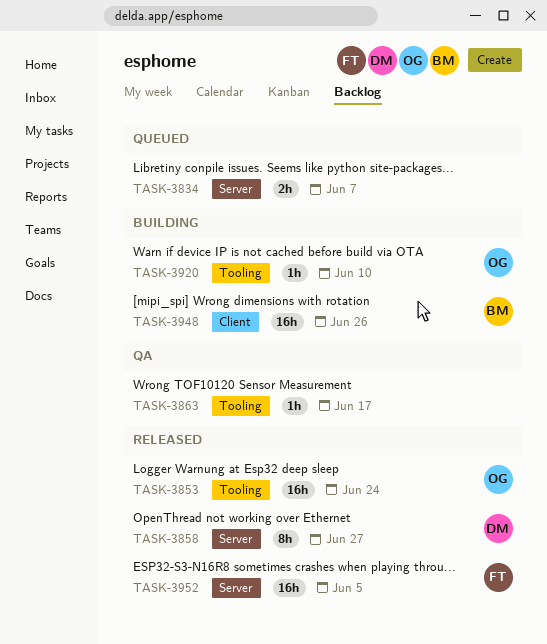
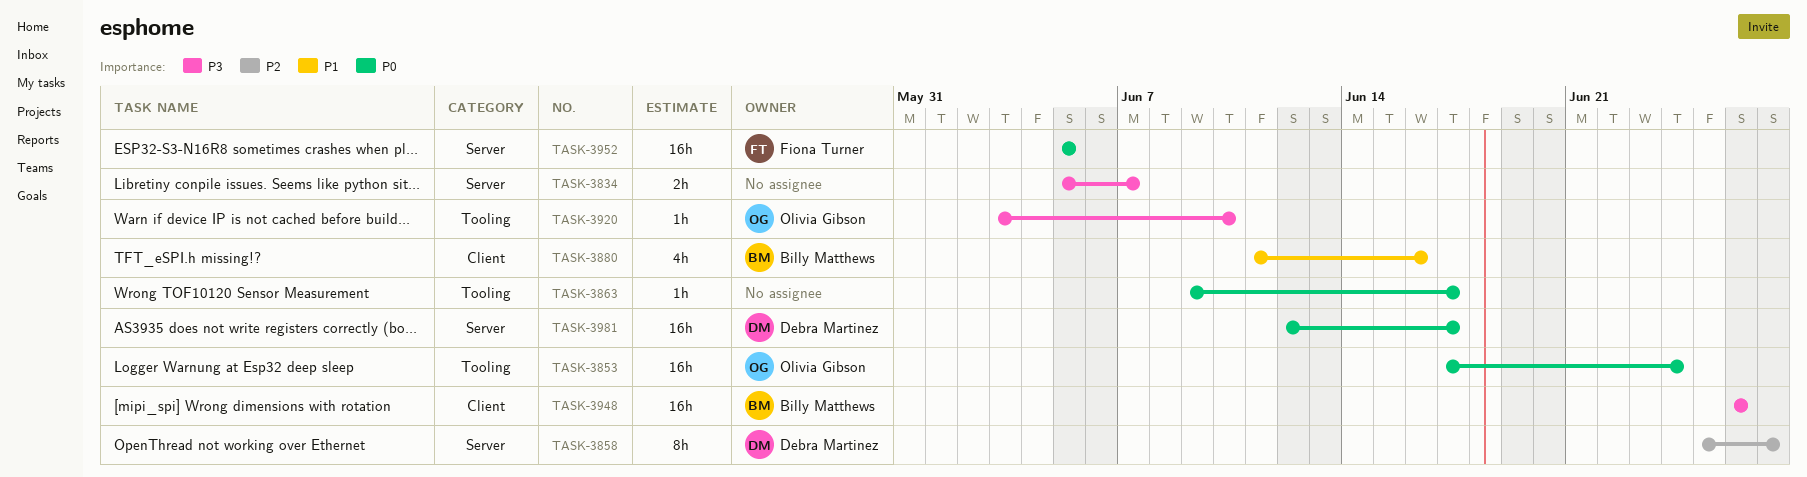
TASK-3880: none -> present
TASK-3981: none -> present

